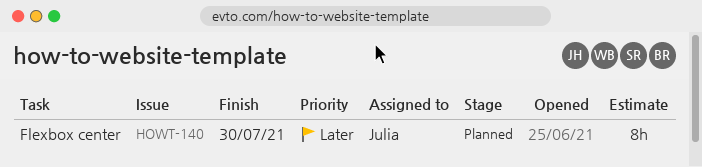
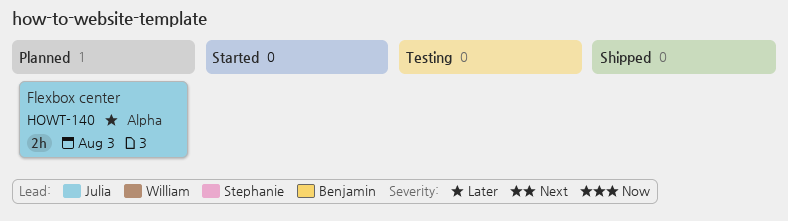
HOWT-140, estimate: 8h -> 2h
HOWT-140, due: Jul 30 -> Aug 3

